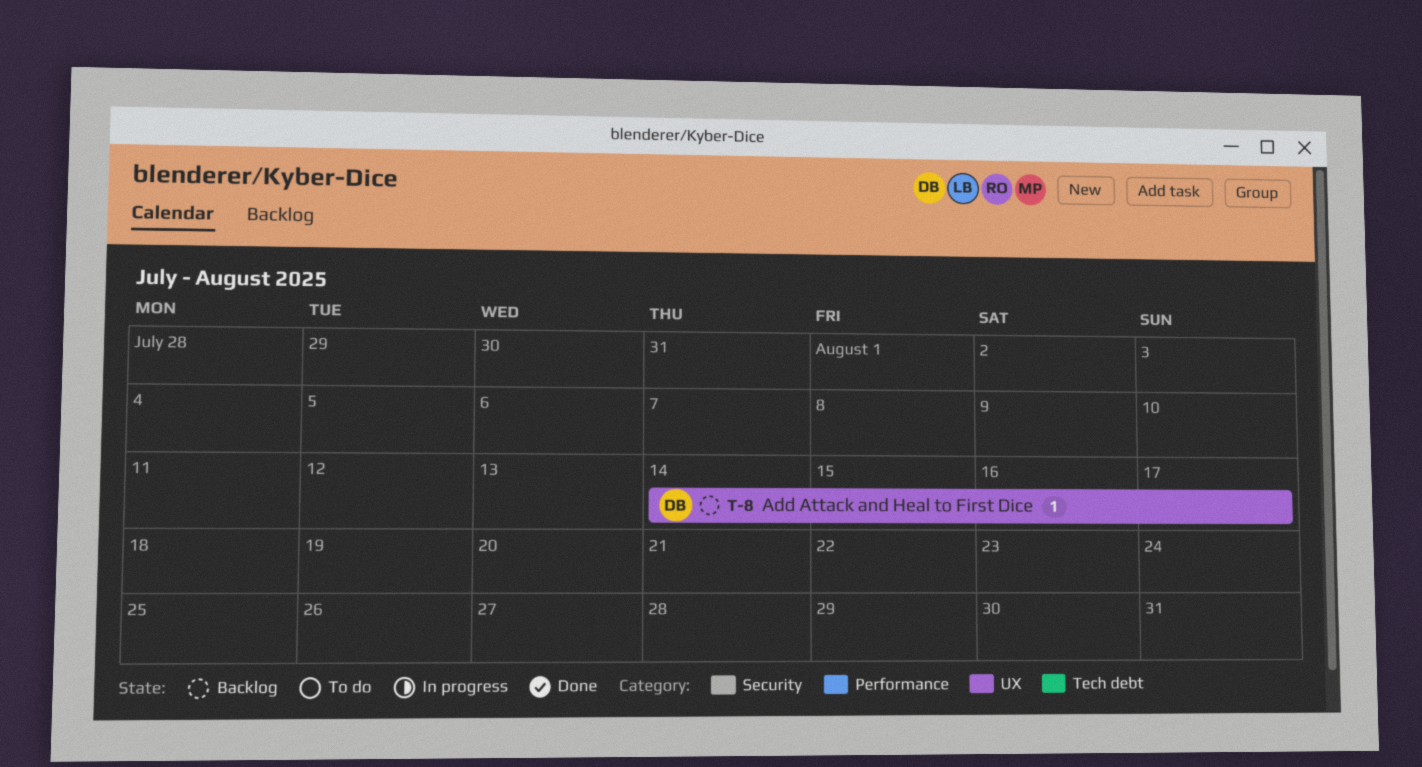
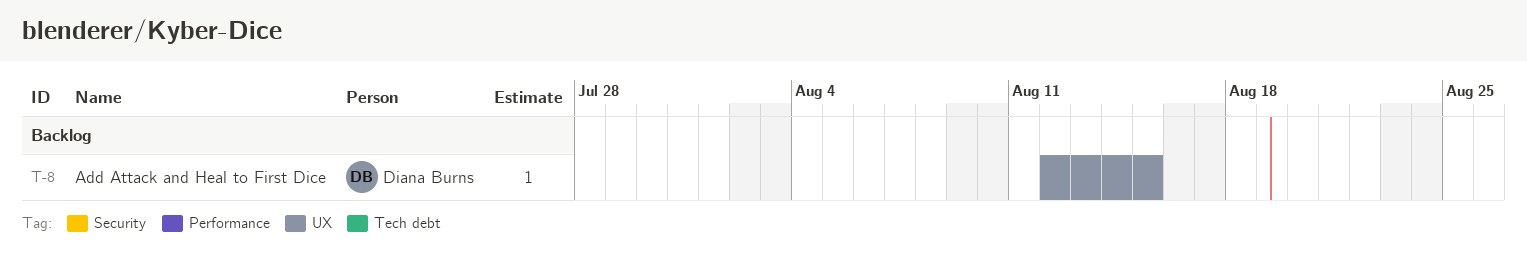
T-8, start: Aug 14 -> Aug 12
T-8, due: Aug 17 -> Aug 15

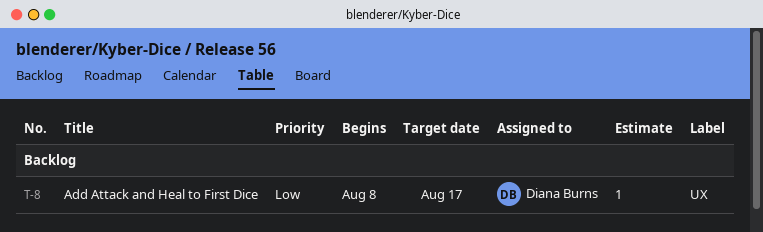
T-8, start: Aug 12 -> Aug 8
T-8, due: Aug 15 -> Aug 17

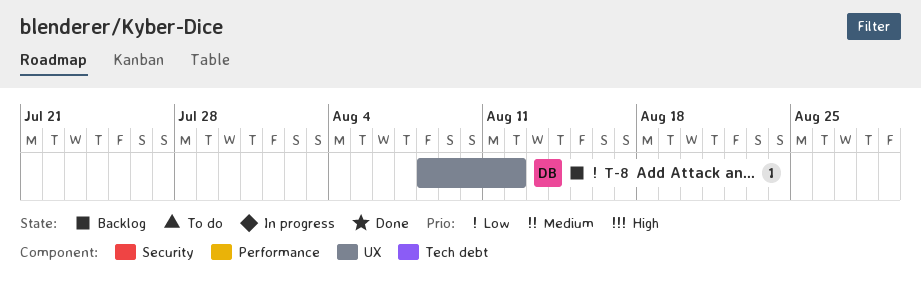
T-8, due: Aug 17 -> Aug 12

